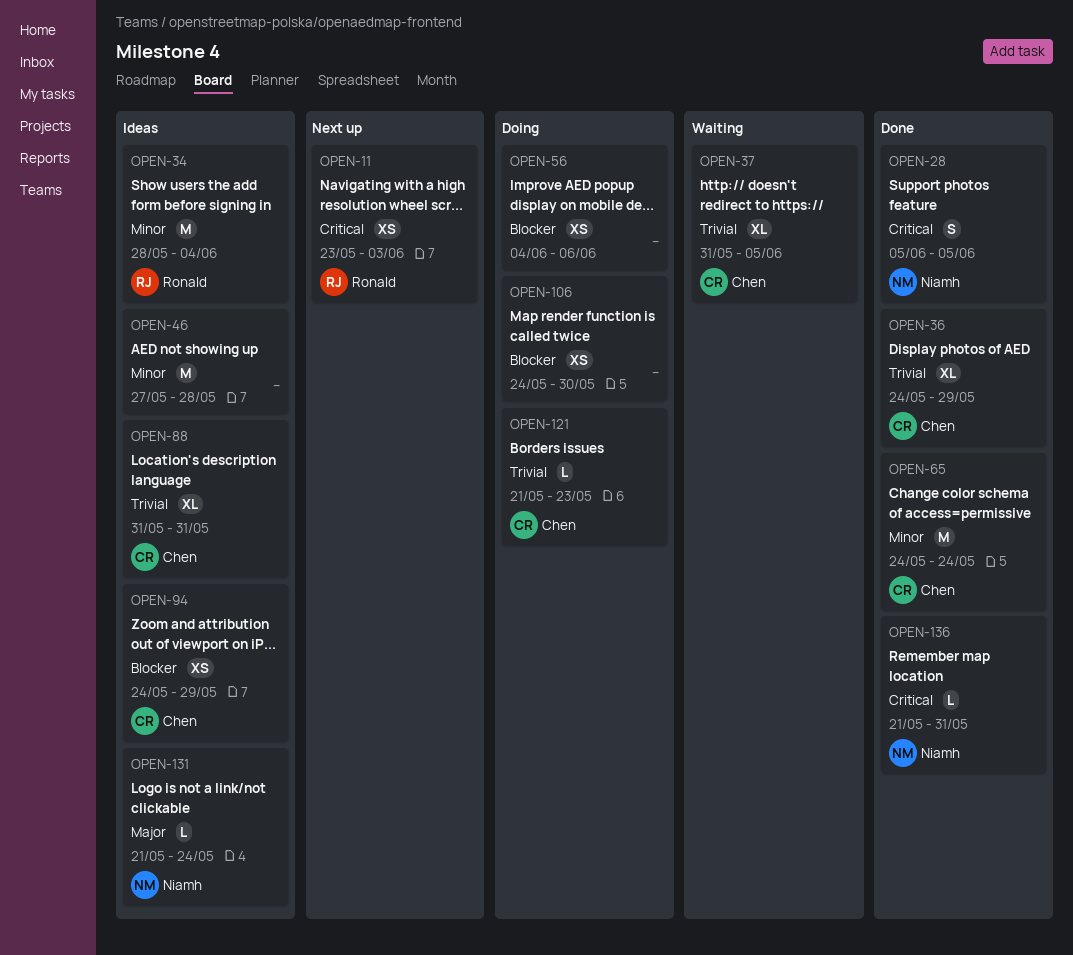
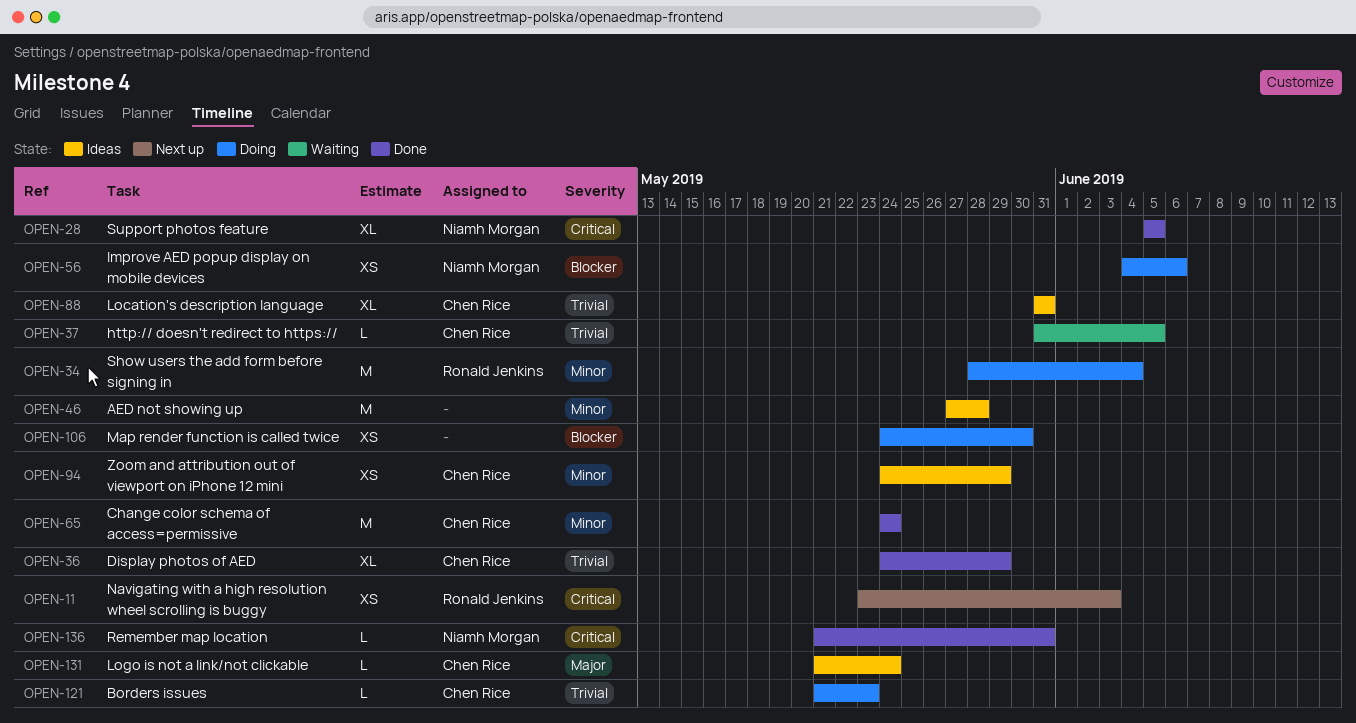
OPEN-28, estimate: S -> XL
OPEN-34, status: Ideas -> Doing
OPEN-37, estimate: XL -> L
OPEN-56, owner: none -> Niamh Morgan
OPEN-94, priority: Blocker -> Minor
OPEN-131, owner: Niamh Morgan -> Chen Rice

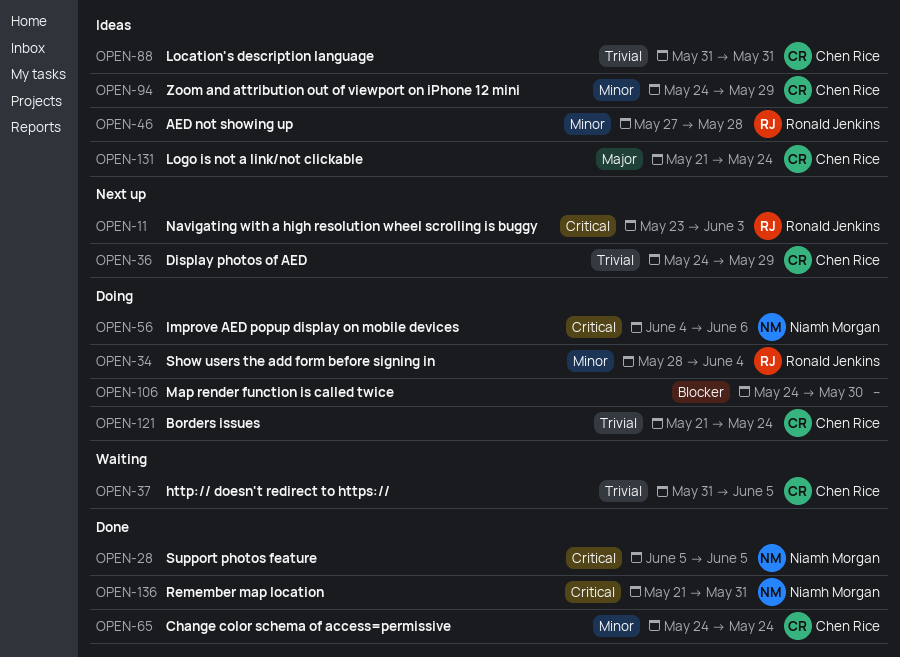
OPEN-36, status: Done -> Next up
OPEN-46, owner: none -> Ronald Jenkins
OPEN-56, priority: Blocker -> Critical
OPEN-121, due: May 23 -> May 24

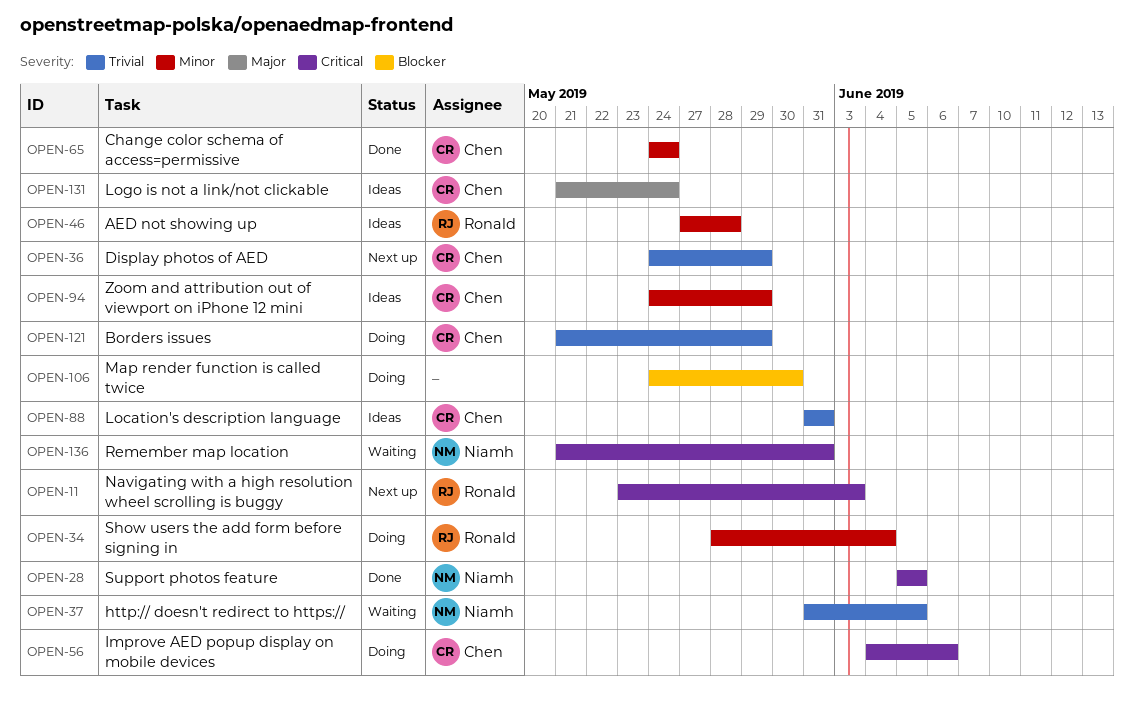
OPEN-37, owner: Chen Rice -> Niamh Morgan
OPEN-56, owner: Niamh Morgan -> Chen Rice
OPEN-121, due: May 24 -> May 29
OPEN-136, status: Done -> Waiting

